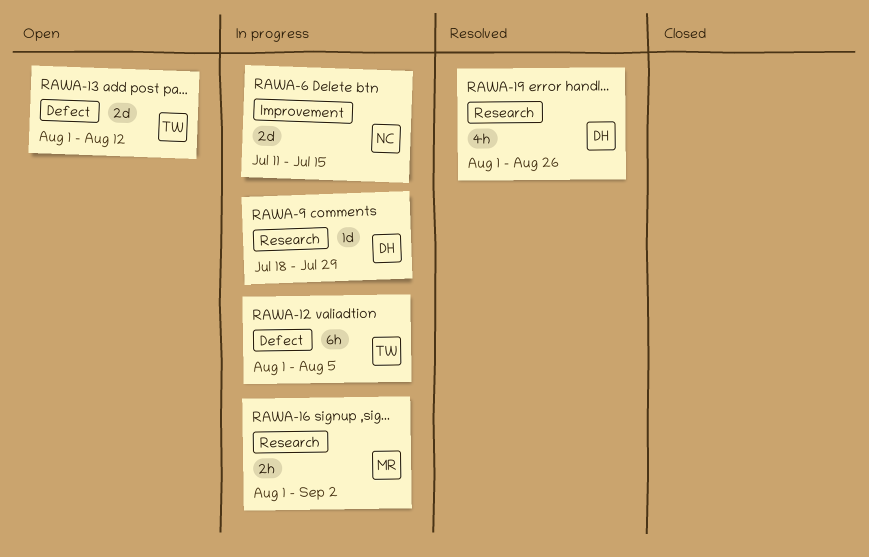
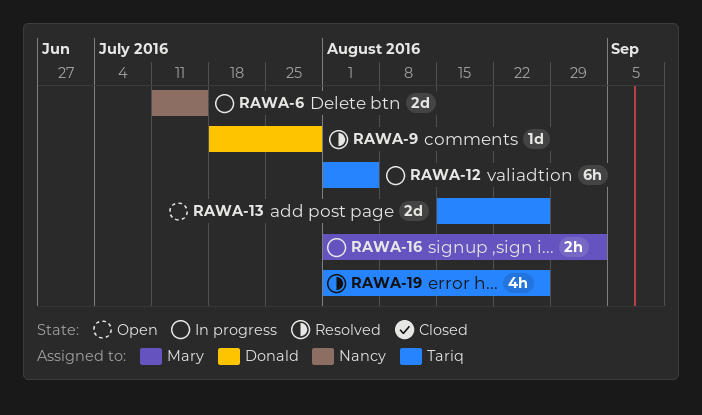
RAWA-9, status: In progress -> Resolved
RAWA-13, start: Aug 1 -> Aug 15
RAWA-13, due: Aug 12 -> Aug 26
RAWA-19, owner: Donald -> Tariq

